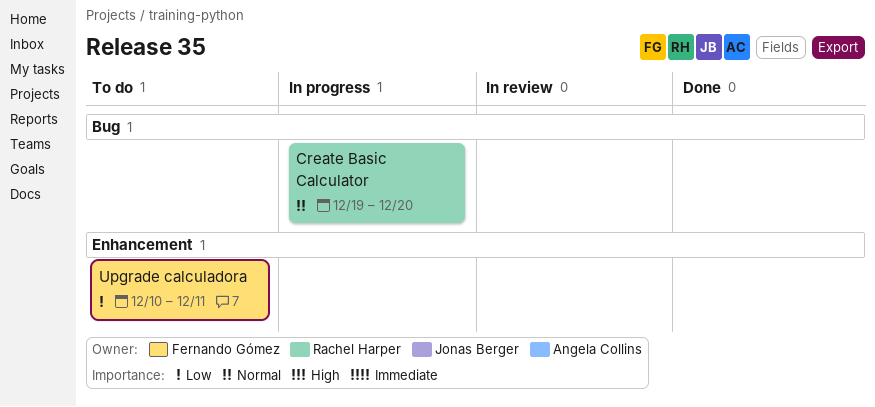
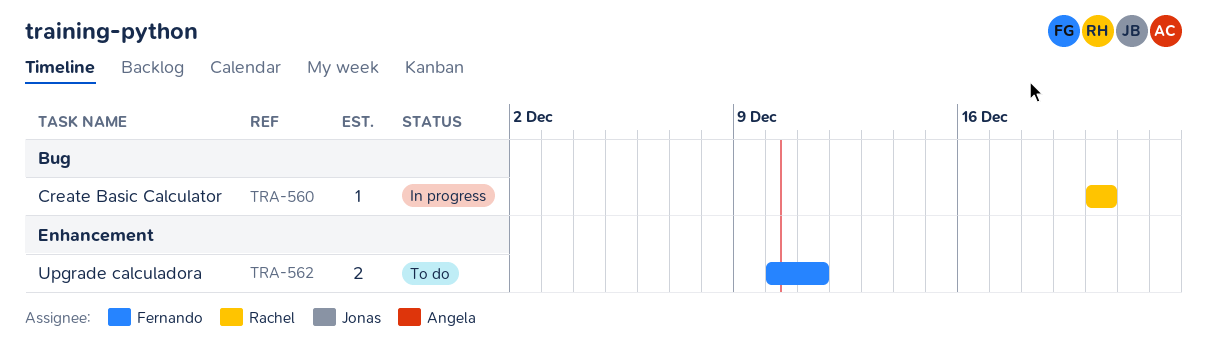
Create Basic Calculator, start: Dec 19 -> Dec 20

